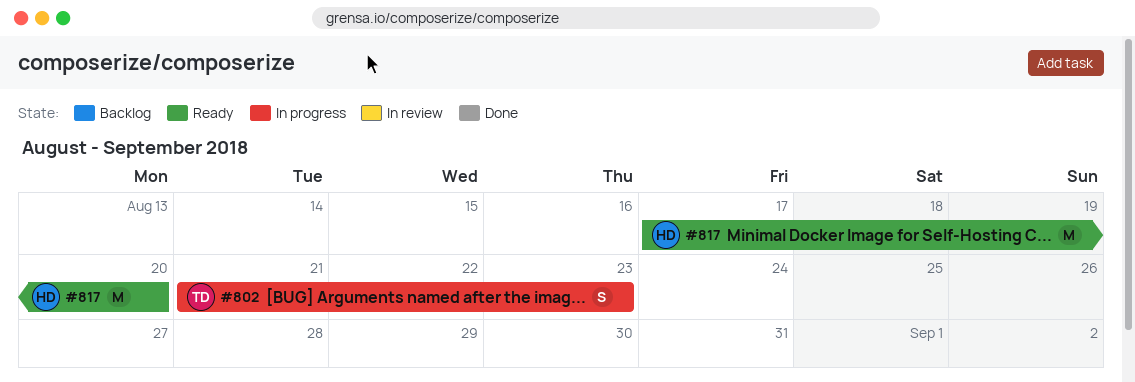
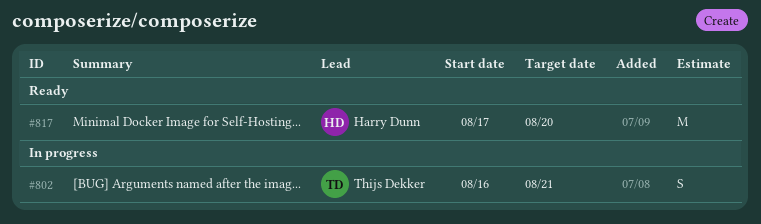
#802, start: Aug 21 -> Aug 16
#802, due: Aug 23 -> Aug 21

